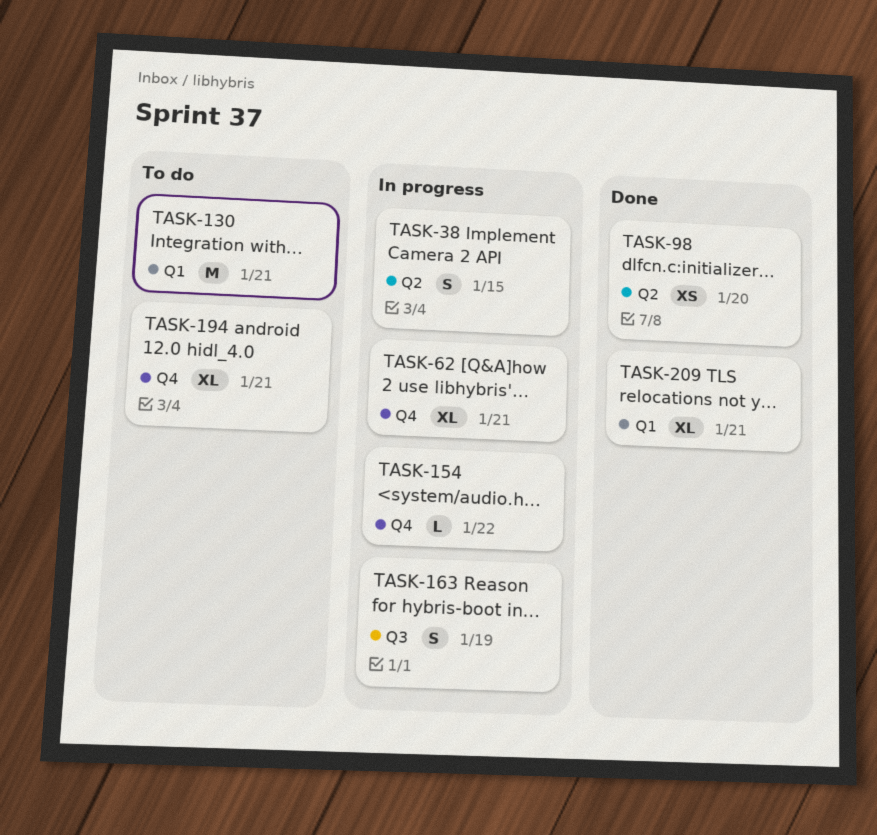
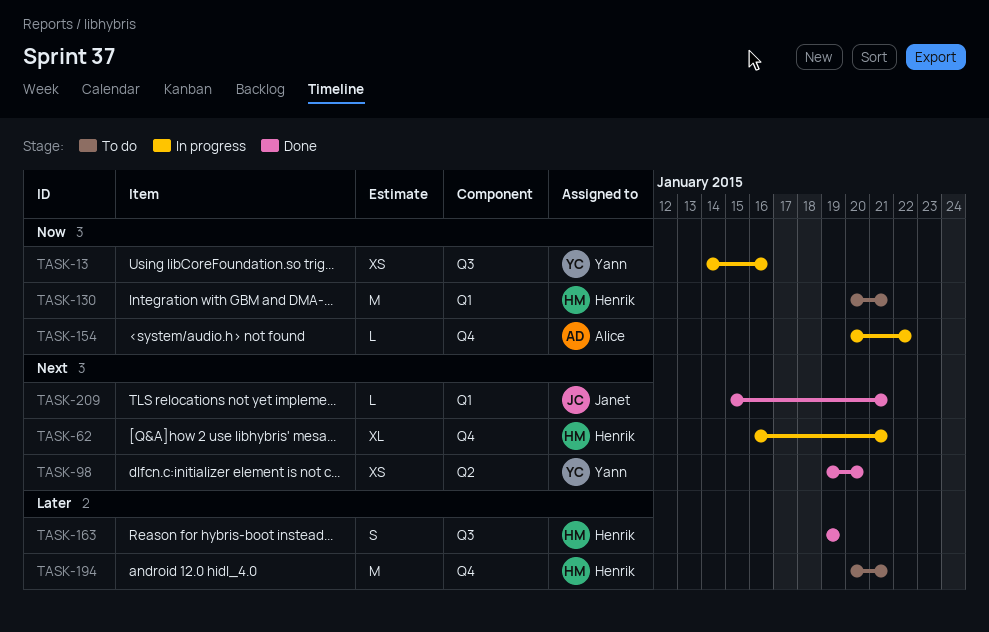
TASK-13: none -> present
TASK-38: present -> none
TASK-163, status: In progress -> Done
TASK-194, estimate: XL -> M
TASK-209, estimate: XL -> L

